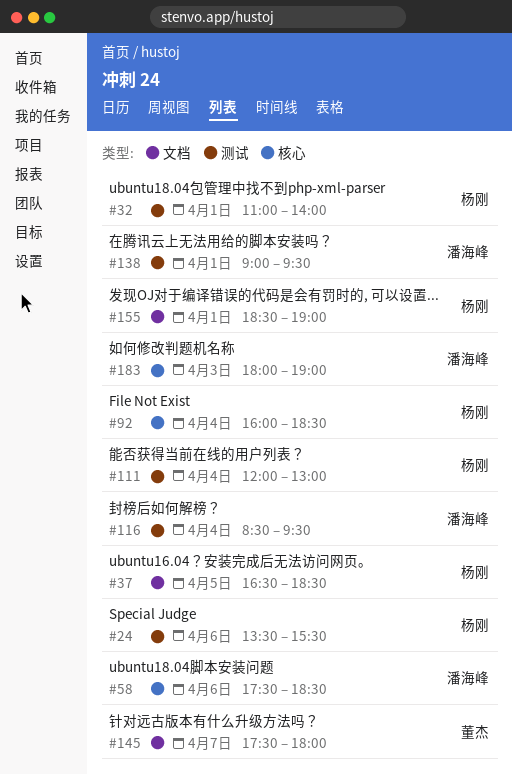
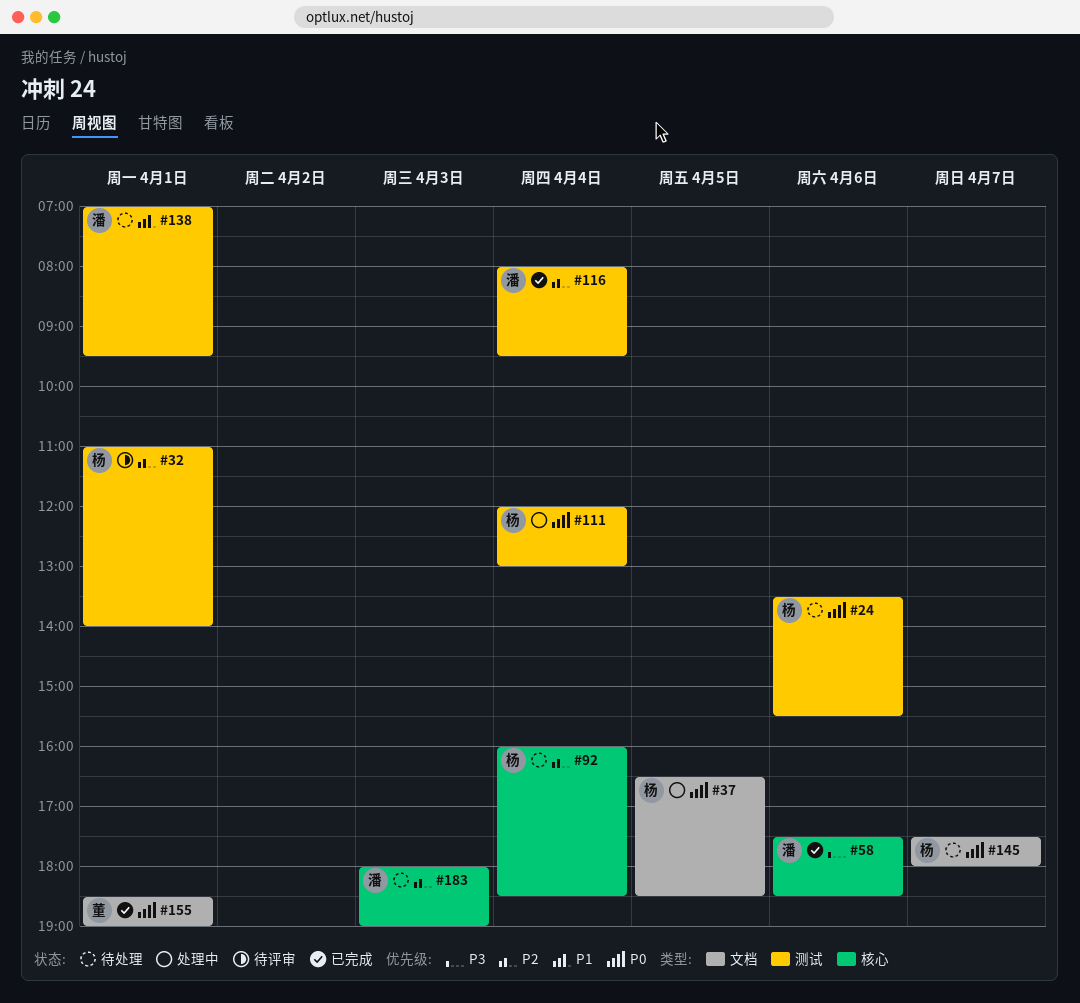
#116, begins: 08:30 -> 08:00
#138, begins: 09:00 -> 07:00
#145, owner: 董杰 -> 杨刚
#155, owner: 杨刚 -> 董杰

